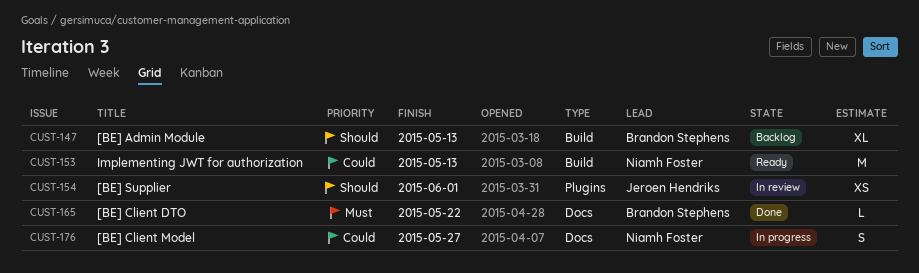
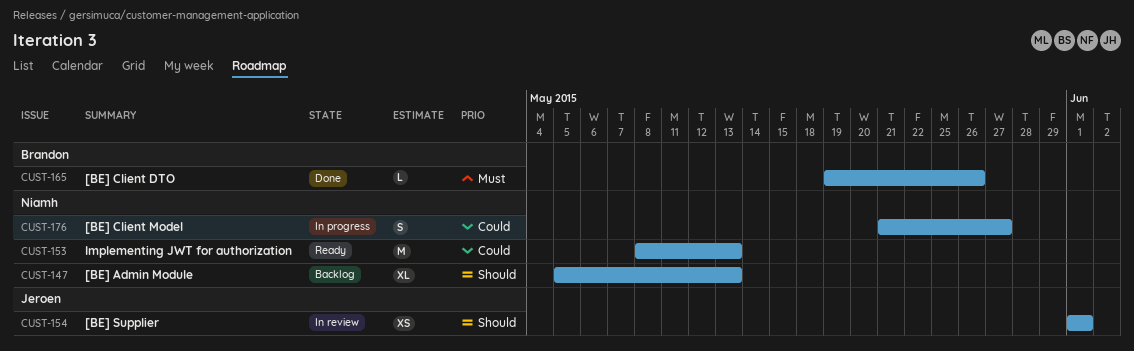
CUST-147, owner: Brandon Stephens -> Niamh Foster
CUST-165, due: May 22 -> May 26

